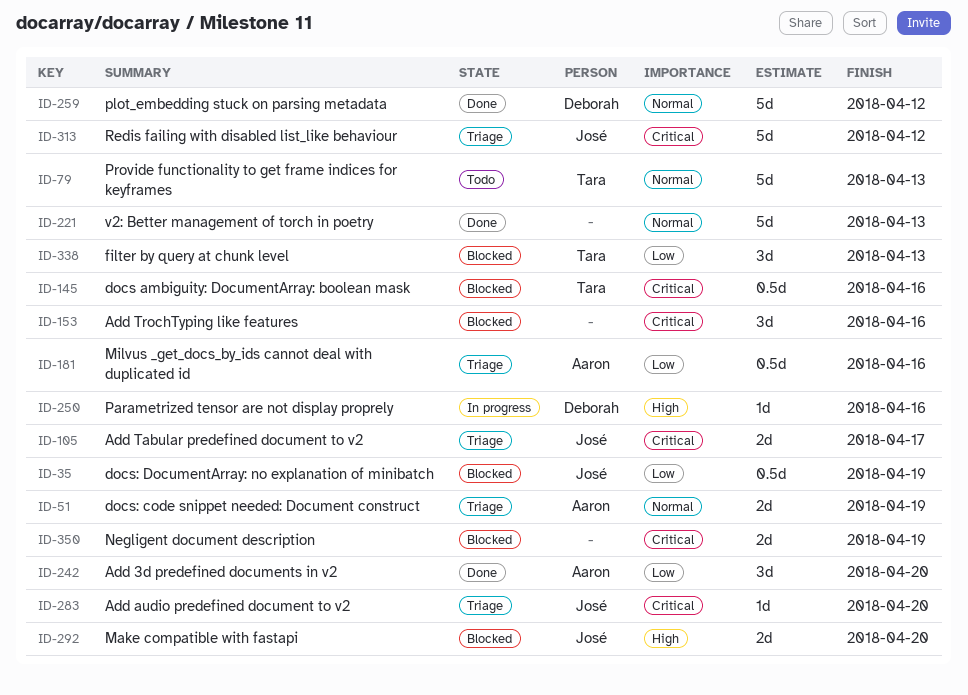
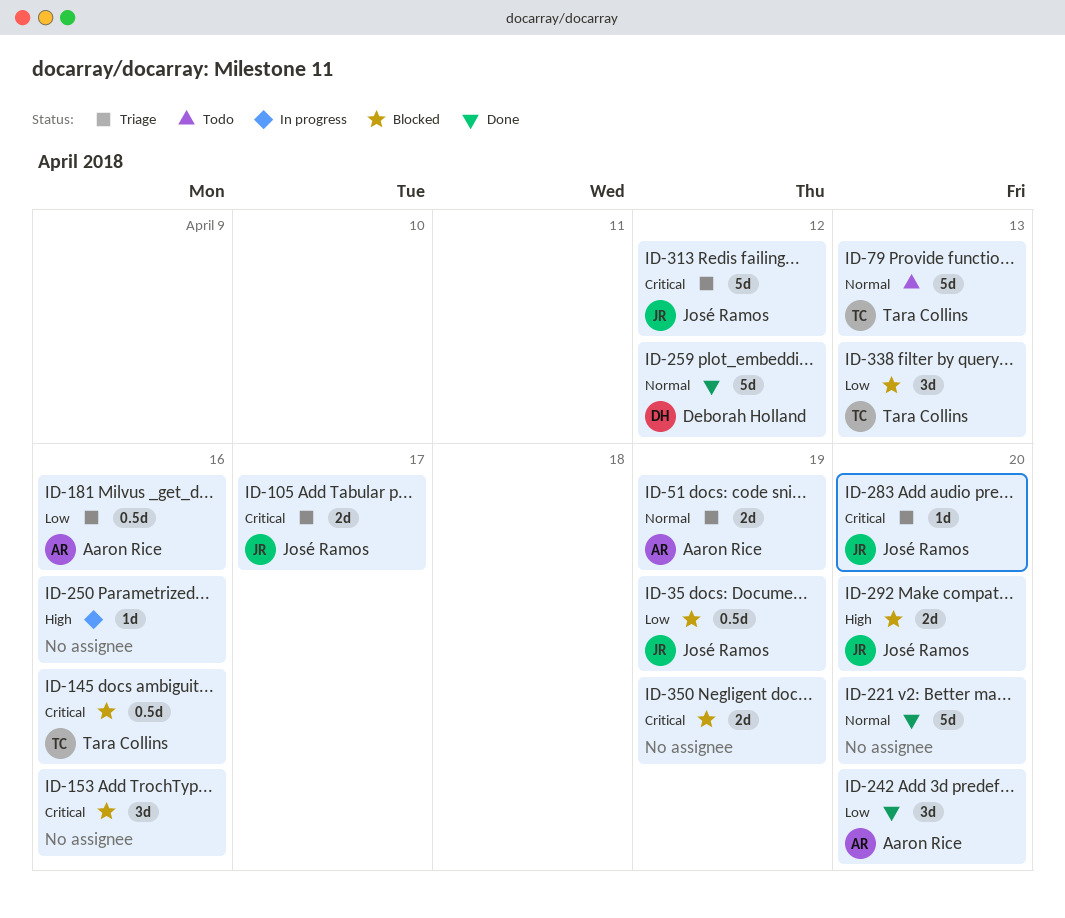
ID-221, due: Apr 13 -> Apr 20
ID-250, owner: Deborah Holland -> none

